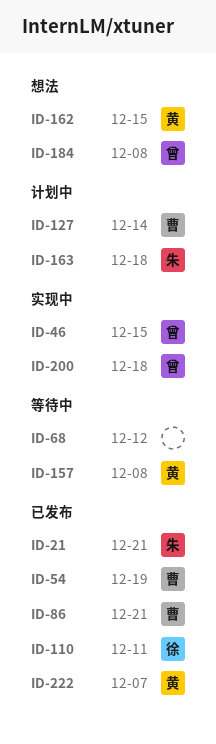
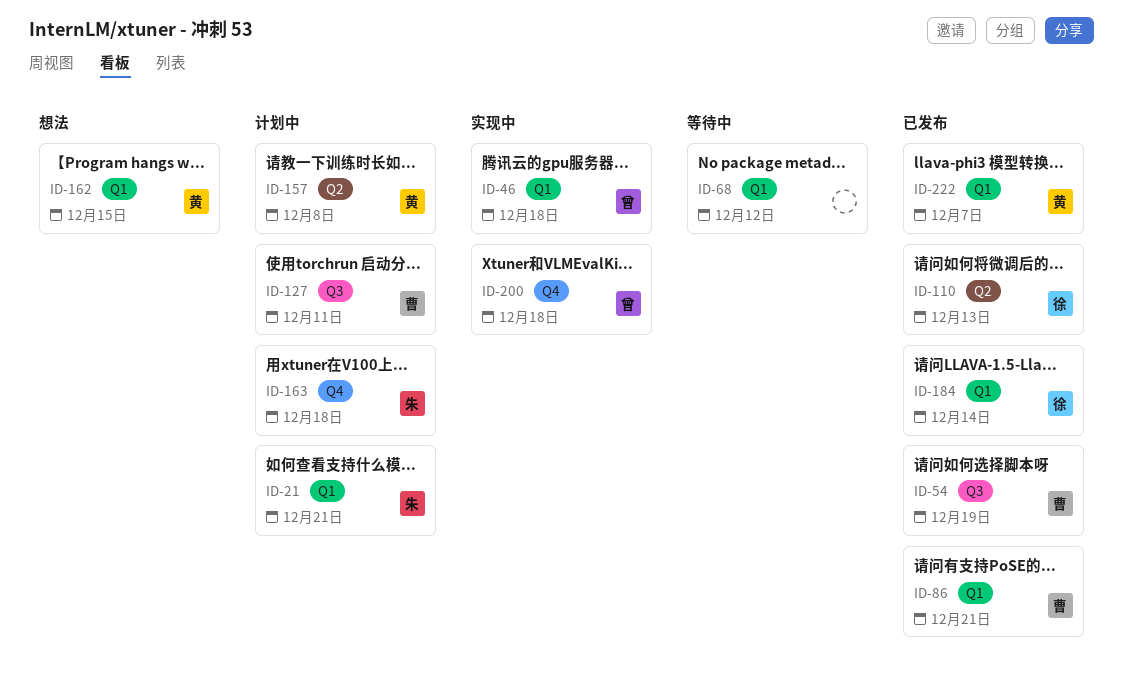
ID-21, status: 已发布 -> 计划中
ID-46, due: Dec 15 -> Dec 18
ID-110, due: Dec 11 -> Dec 13
ID-127, due: Dec 14 -> Dec 11
ID-157, status: 等待中 -> 计划中
ID-184, status: 想法 -> 已发布
ID-184, owner: 曾 -> 徐
ID-184, due: Dec 8 -> Dec 14

